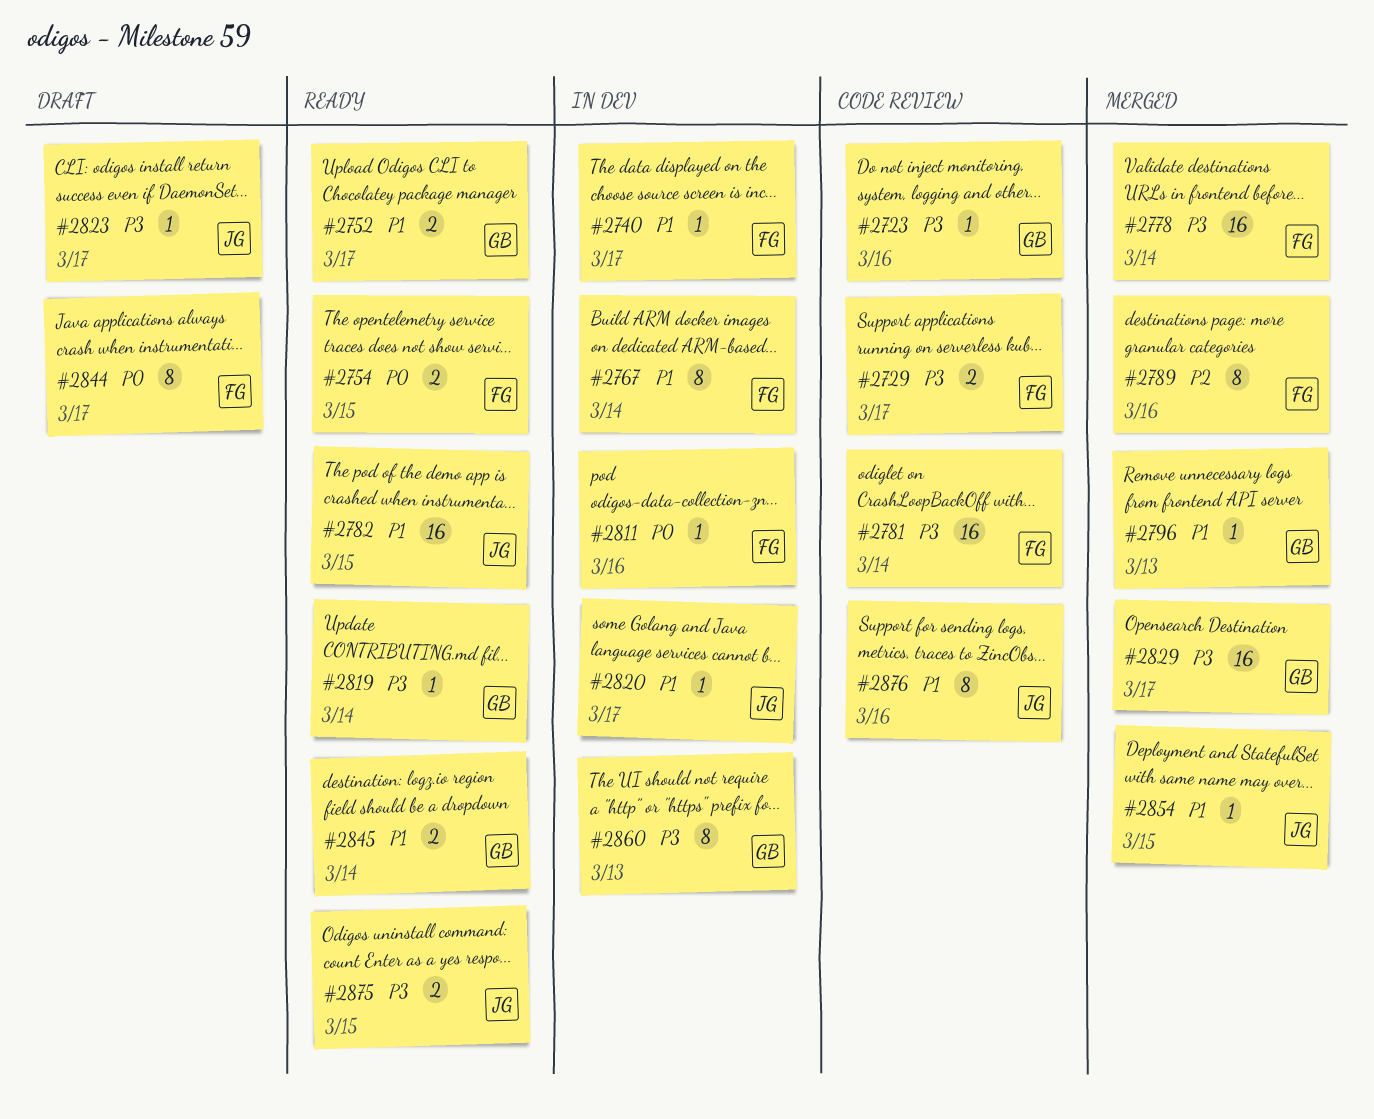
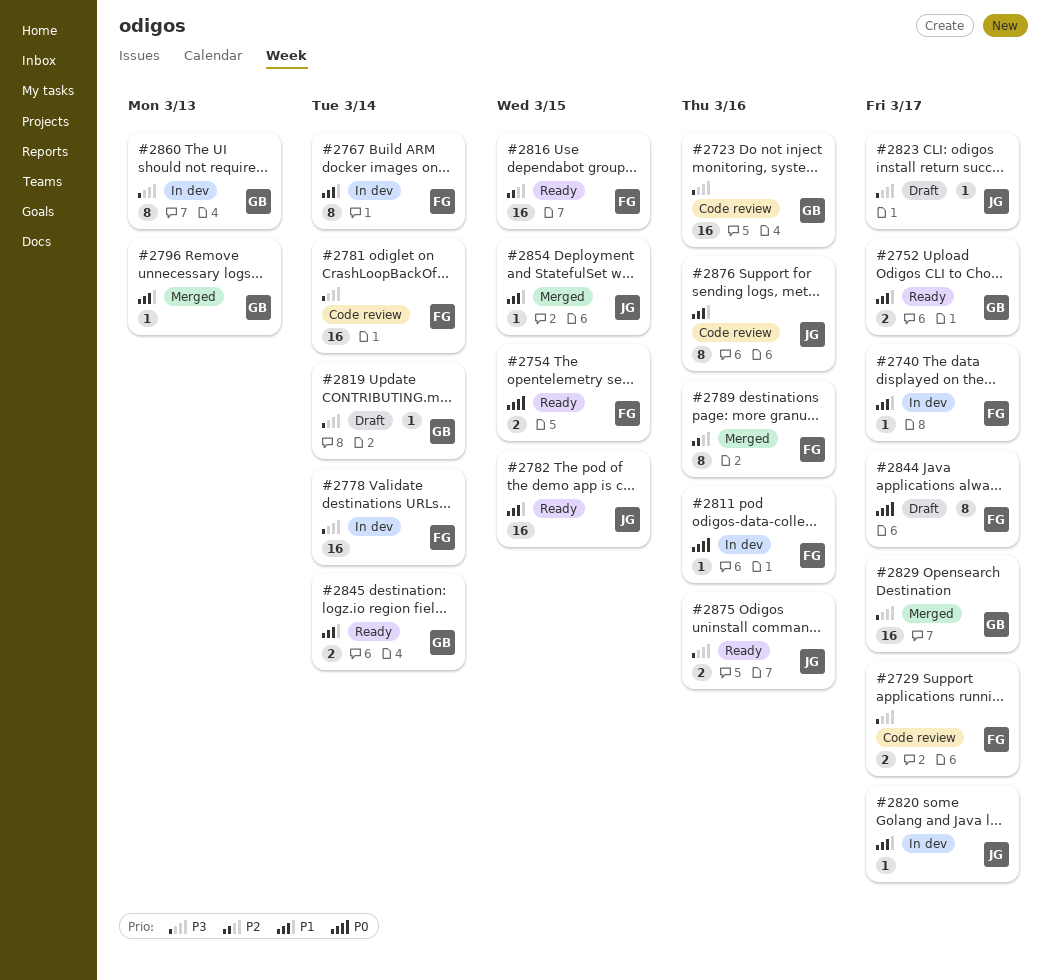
#2723, estimate: 1 -> 16
#2778, status: Merged -> In dev
#2816: none -> present
#2819, status: Ready -> Draft
#2875, due: Mar 15 -> Mar 16

